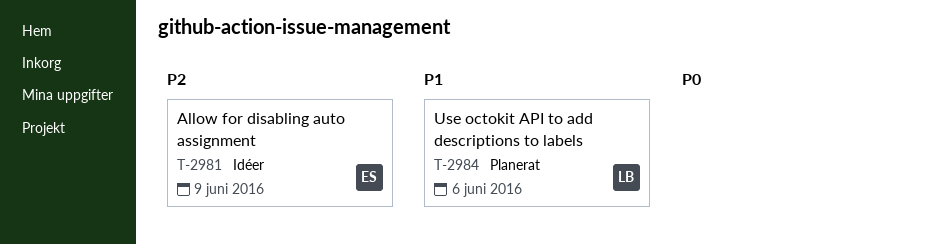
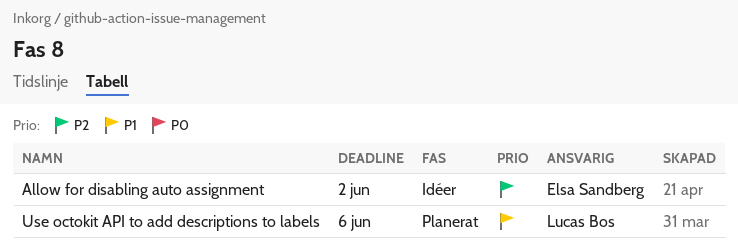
Allow for disabling auto assignment, due: Jun 9 -> Jun 2

